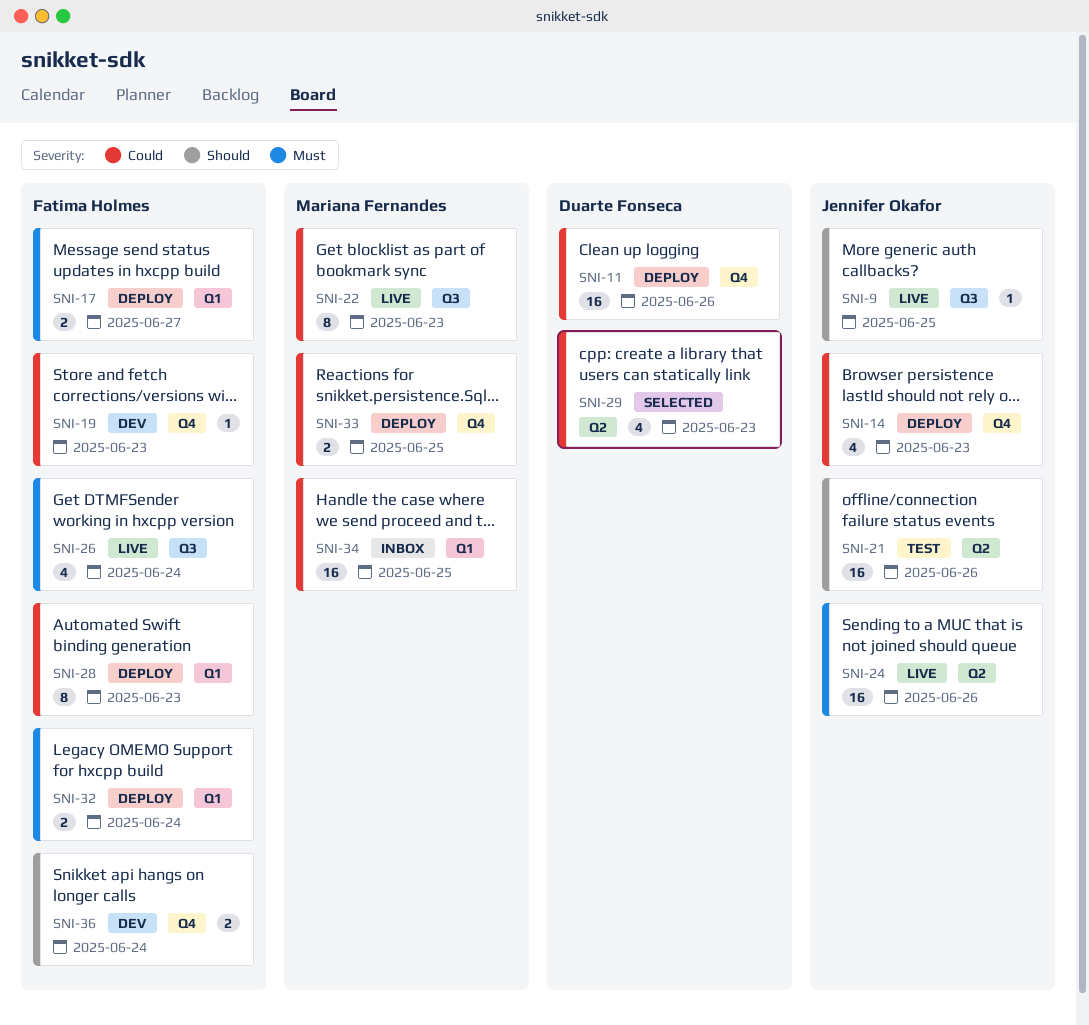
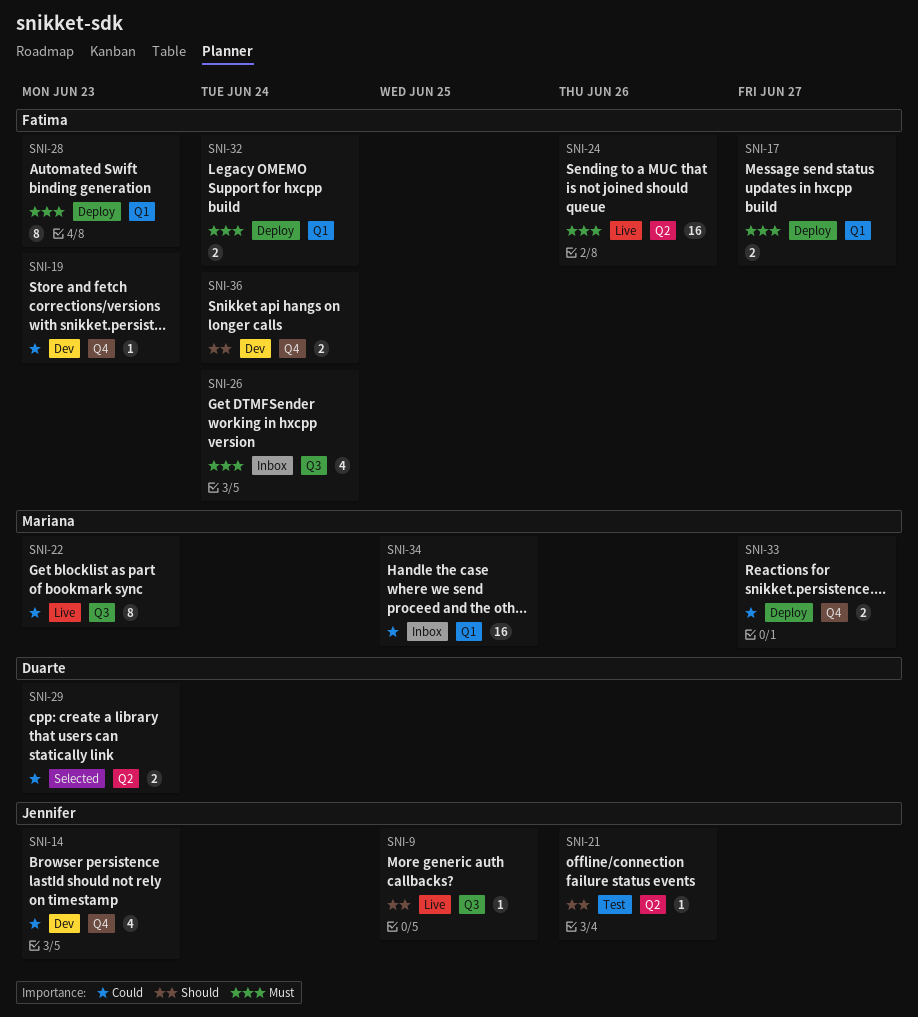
SNI-11: present -> none
SNI-14, status: Deploy -> Dev
SNI-21, estimate: 16 -> 1
SNI-24, owner: Jennifer Okafor -> Fatima Holmes
SNI-26, status: Live -> Inbox
SNI-28, priority: Could -> Must
SNI-29, estimate: 4 -> 2
SNI-33, due: Jun 25 -> Jun 27

